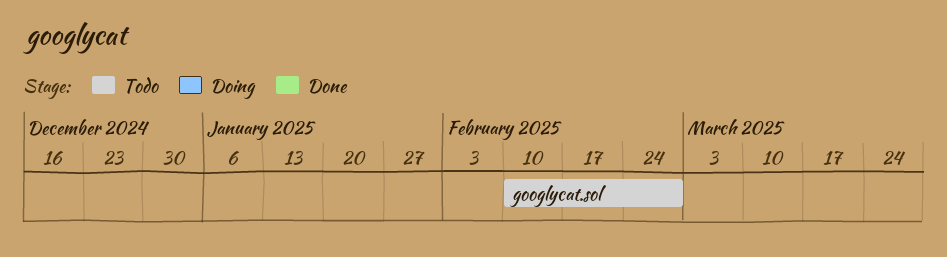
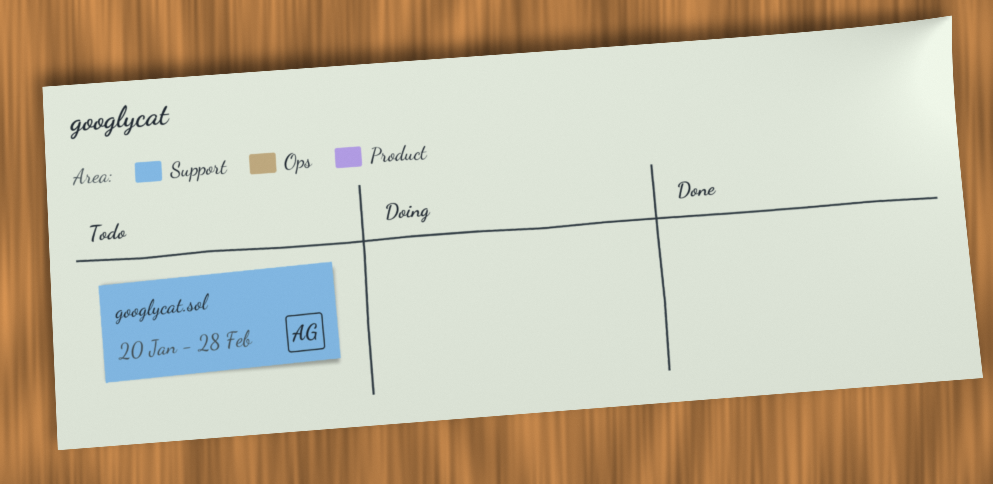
googlycat.sol, start: Feb 10 -> Jan 20

